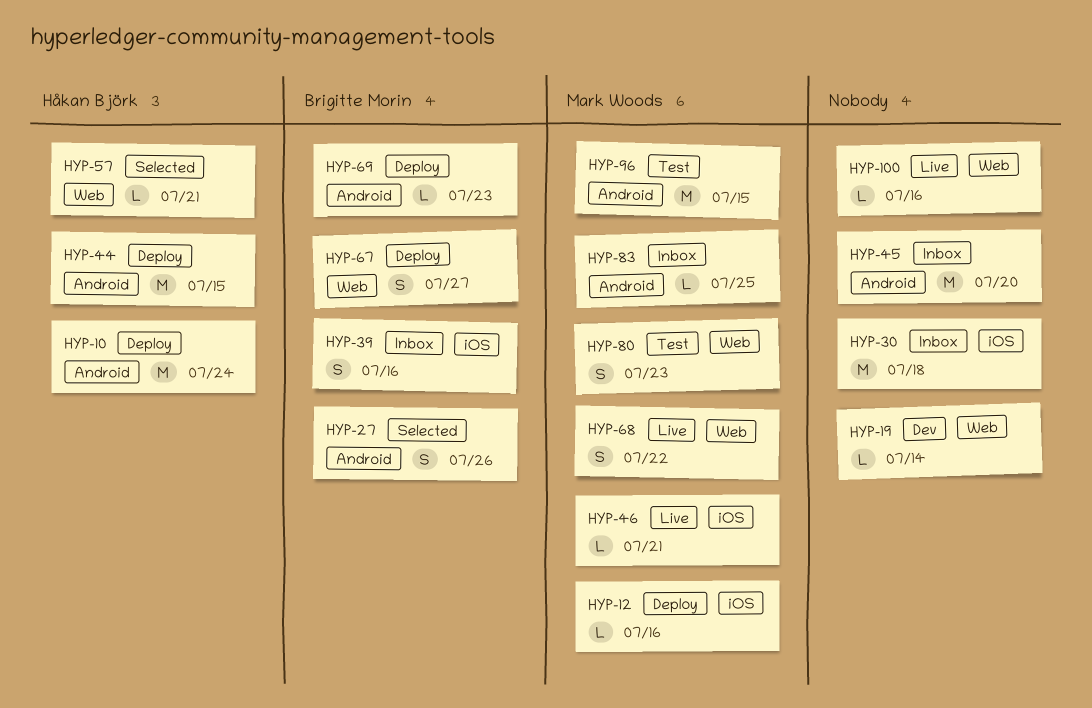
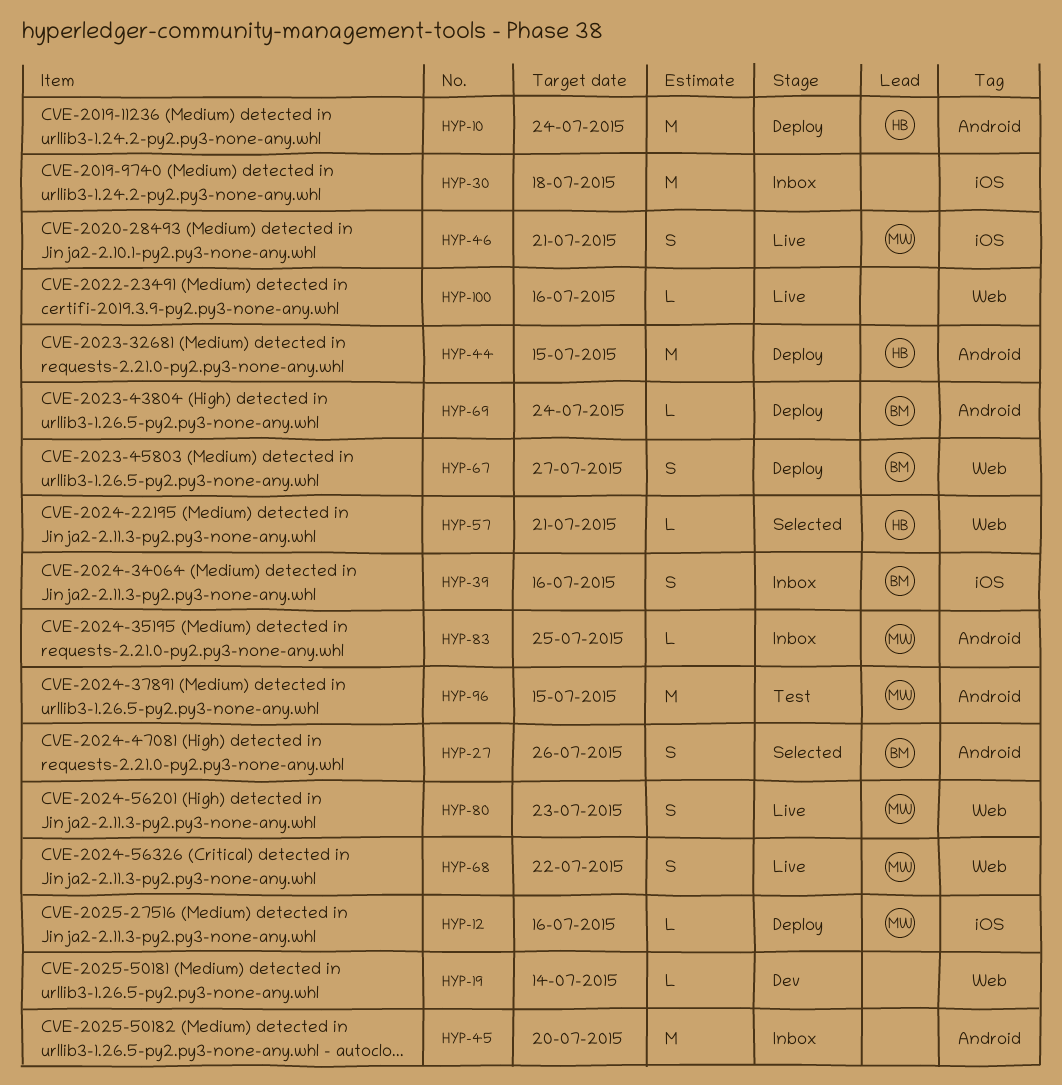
HYP-46, estimate: L -> S
HYP-69, due: Jul 23 -> Jul 24
HYP-80, status: Test -> Live

